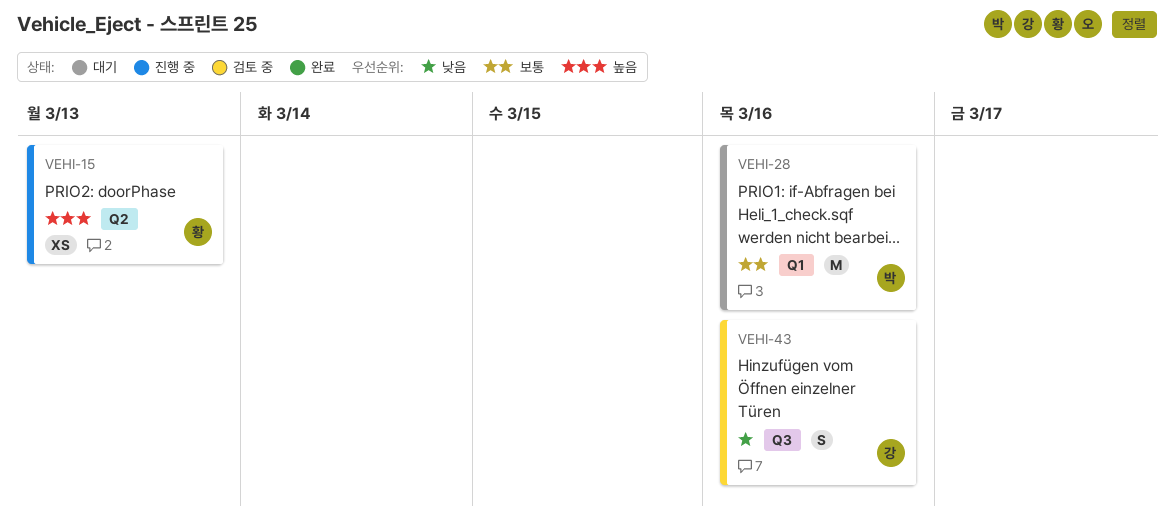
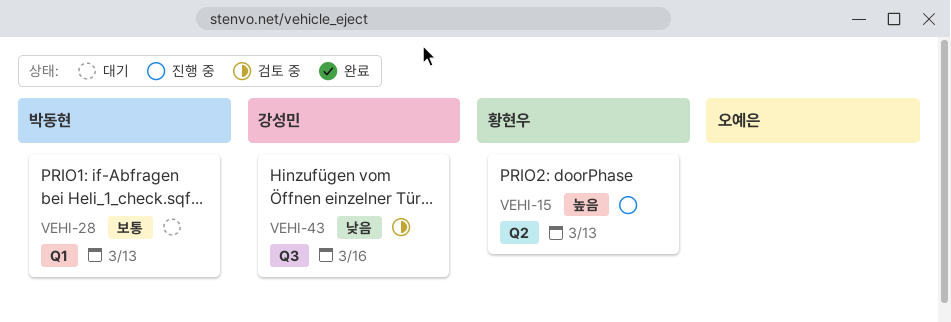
VEHI-28, due: Mar 16 -> Mar 13

